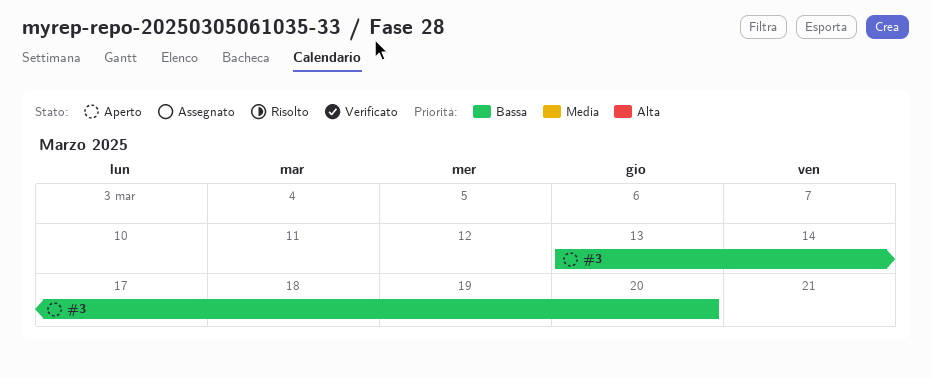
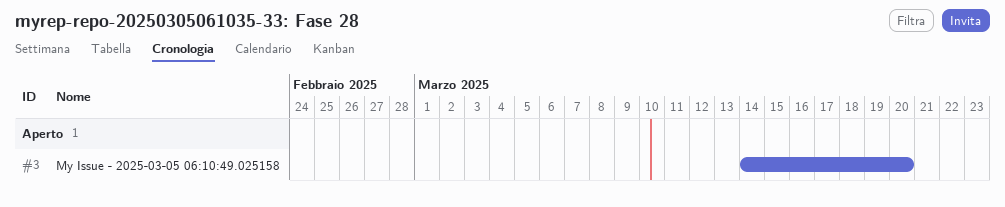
#3, start: Mar 13 -> Mar 14

